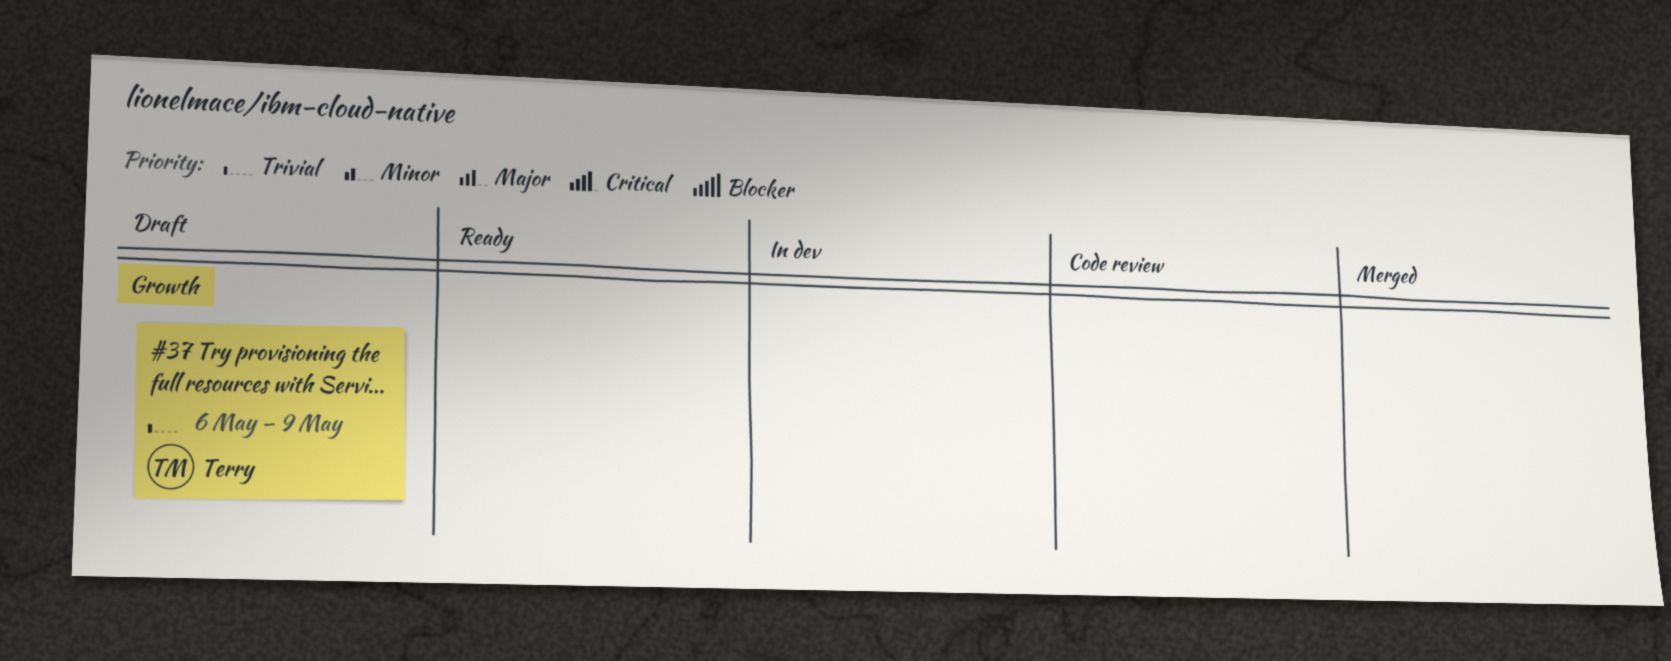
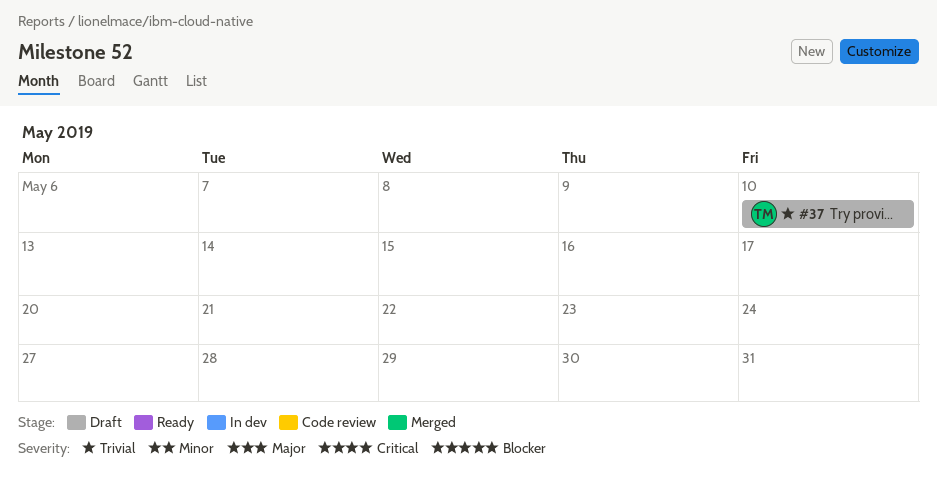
#37, start: May 6 -> May 10
#37, due: May 9 -> May 10

